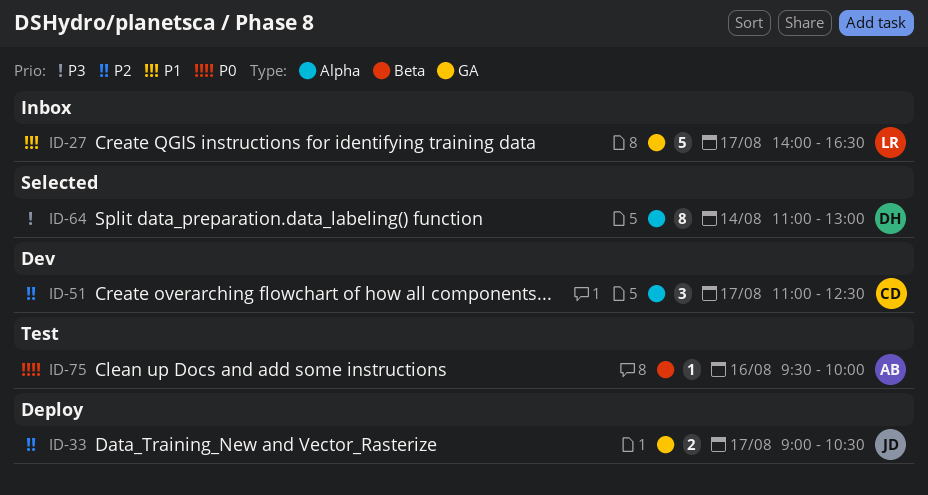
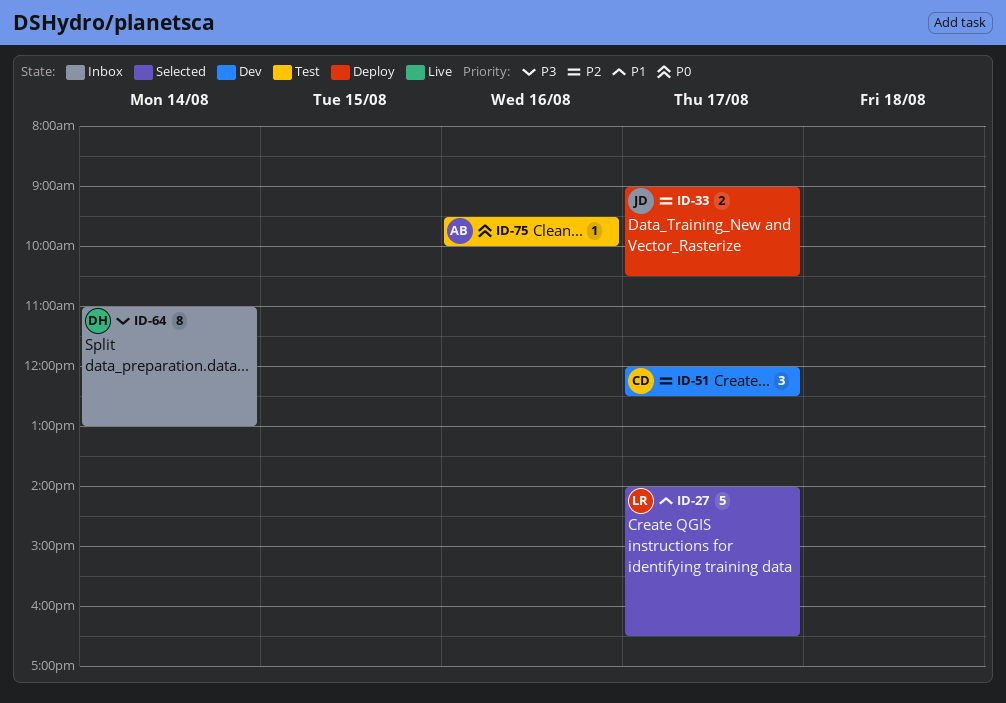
ID-27, status: Inbox -> Selected
ID-51, begins: 11:00 -> 12:00
ID-64, status: Selected -> Inbox

